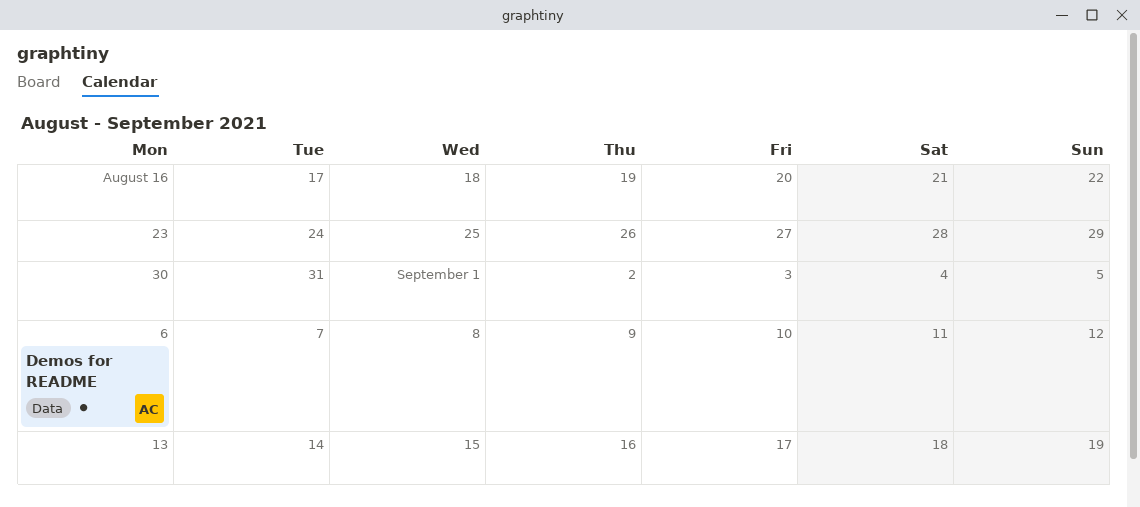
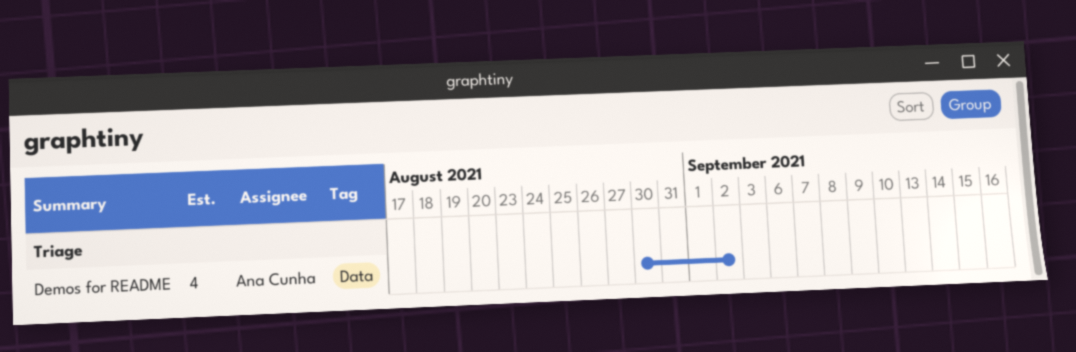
Demos for README, estimate: 1 -> 4
Demos for README, due: Sep 6 -> Sep 2

